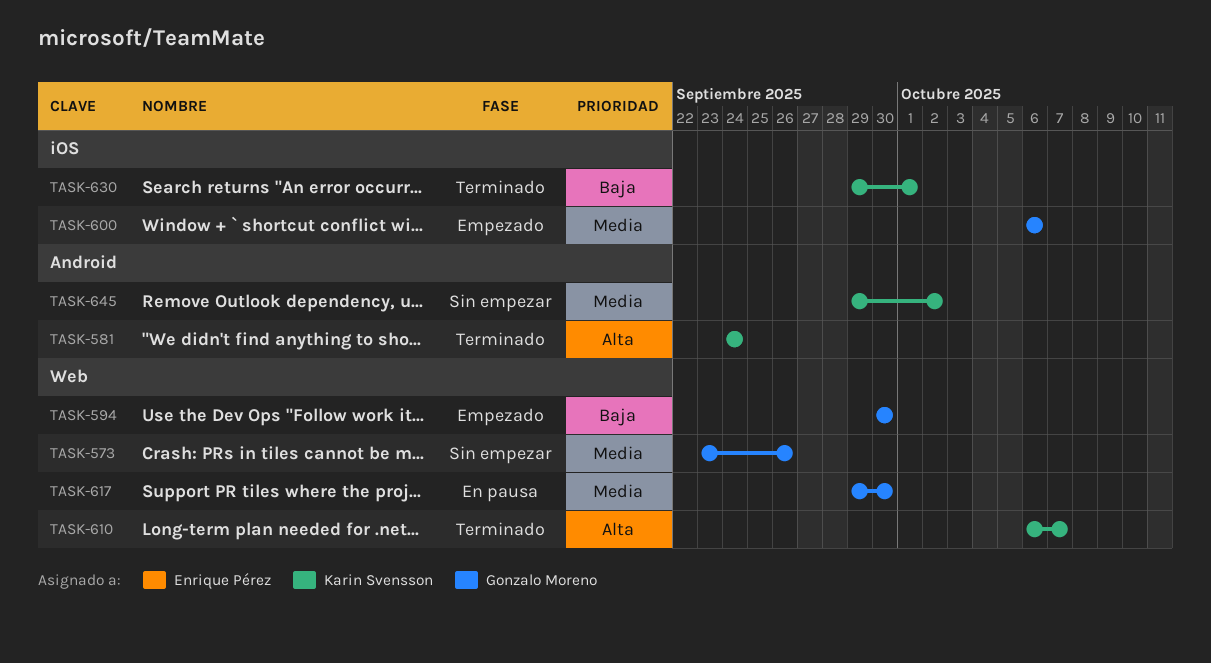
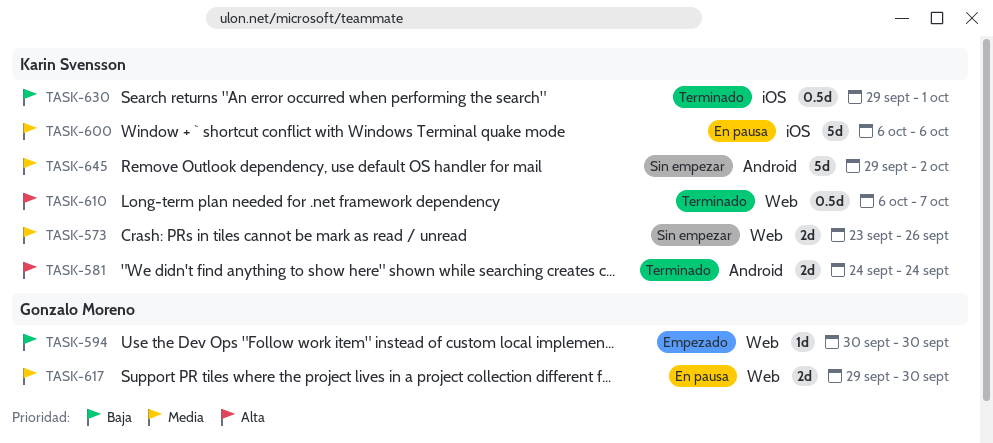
TASK-573, owner: Gonzalo Moreno -> Karin Svensson
TASK-600, status: Empezado -> En pausa
TASK-600, owner: Gonzalo Moreno -> Karin Svensson

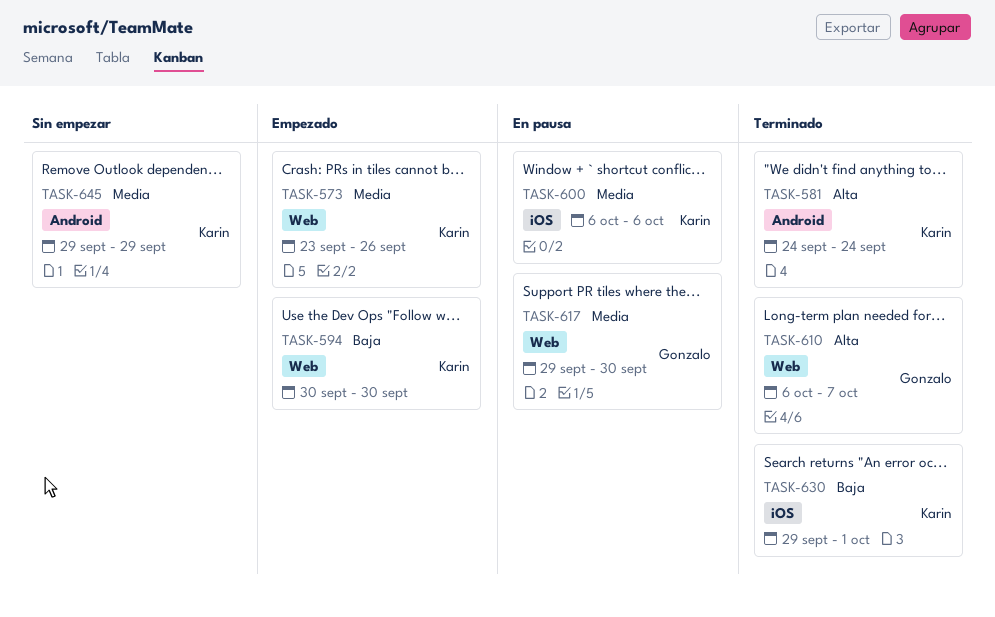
TASK-573, status: Sin empezar -> Empezado
TASK-594, owner: Gonzalo Moreno -> Karin Svensson
TASK-610, owner: Karin Svensson -> Gonzalo Moreno
TASK-645, due: Oct 2 -> Sep 29

